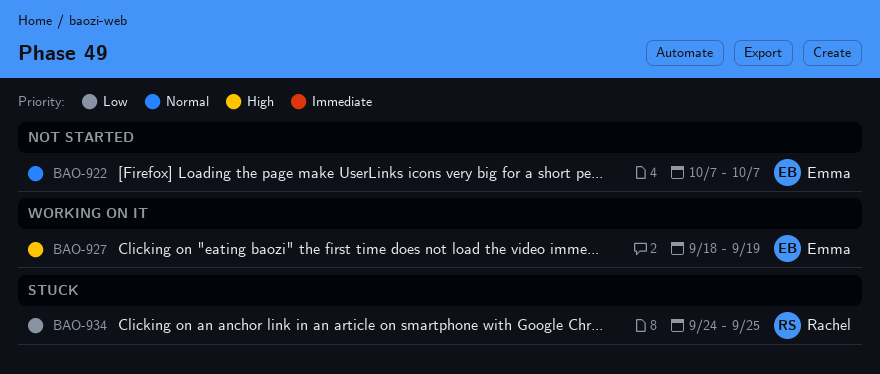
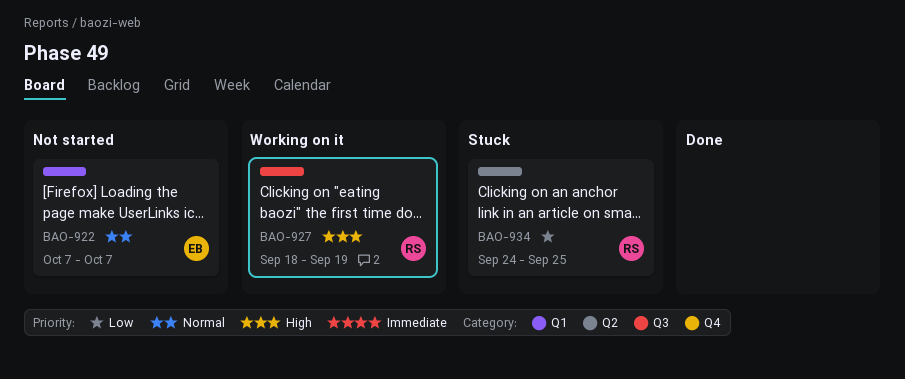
BAO-927, owner: Emma -> Rachel

